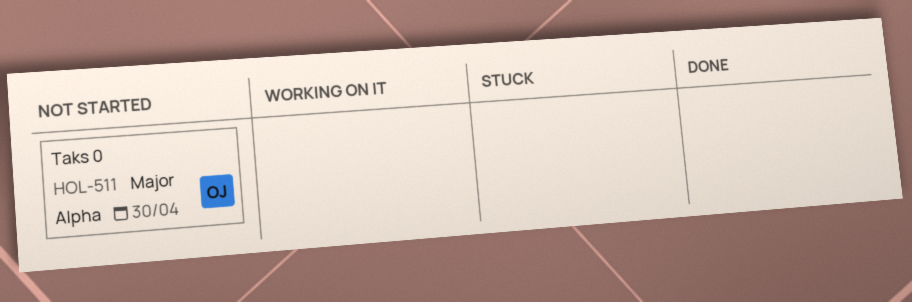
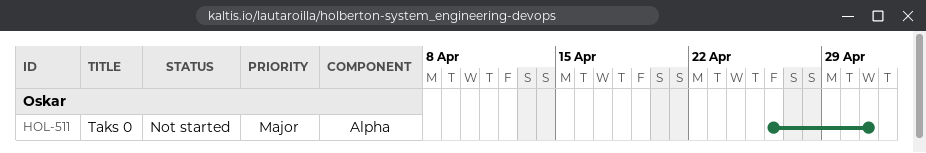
HOL-511, due: Apr 30 -> May 1

